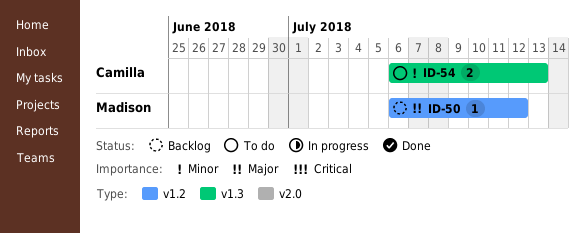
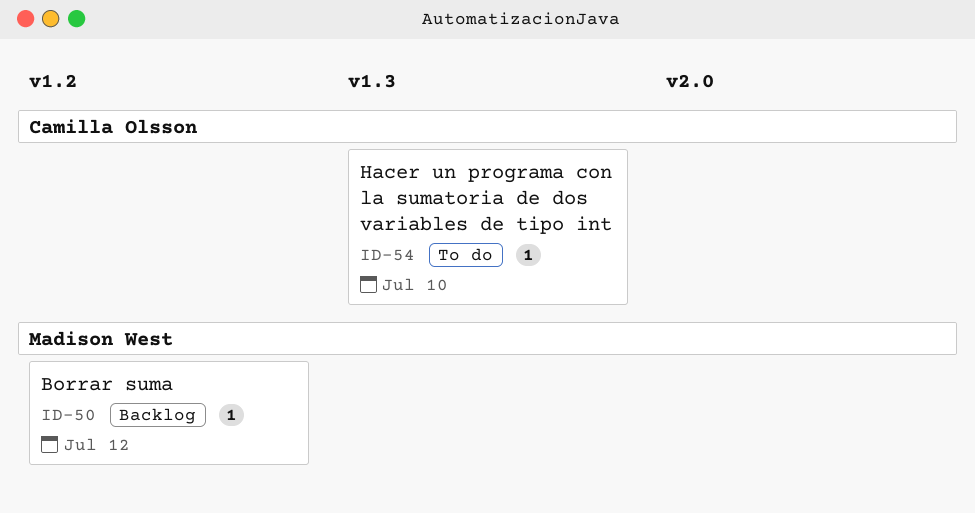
ID-54, estimate: 2 -> 1
ID-54, due: Jul 13 -> Jul 10

